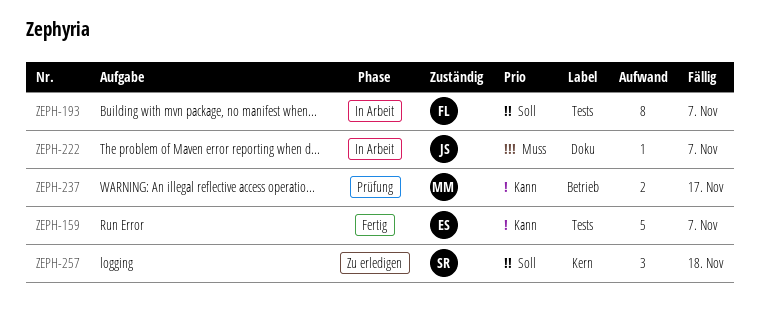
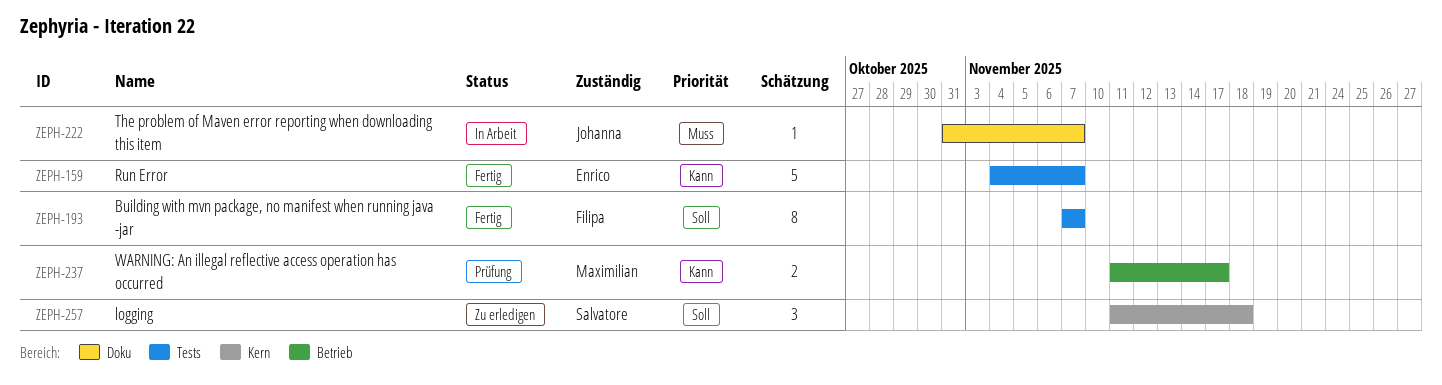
ZEPH-193, status: In Arbeit -> Fertig

